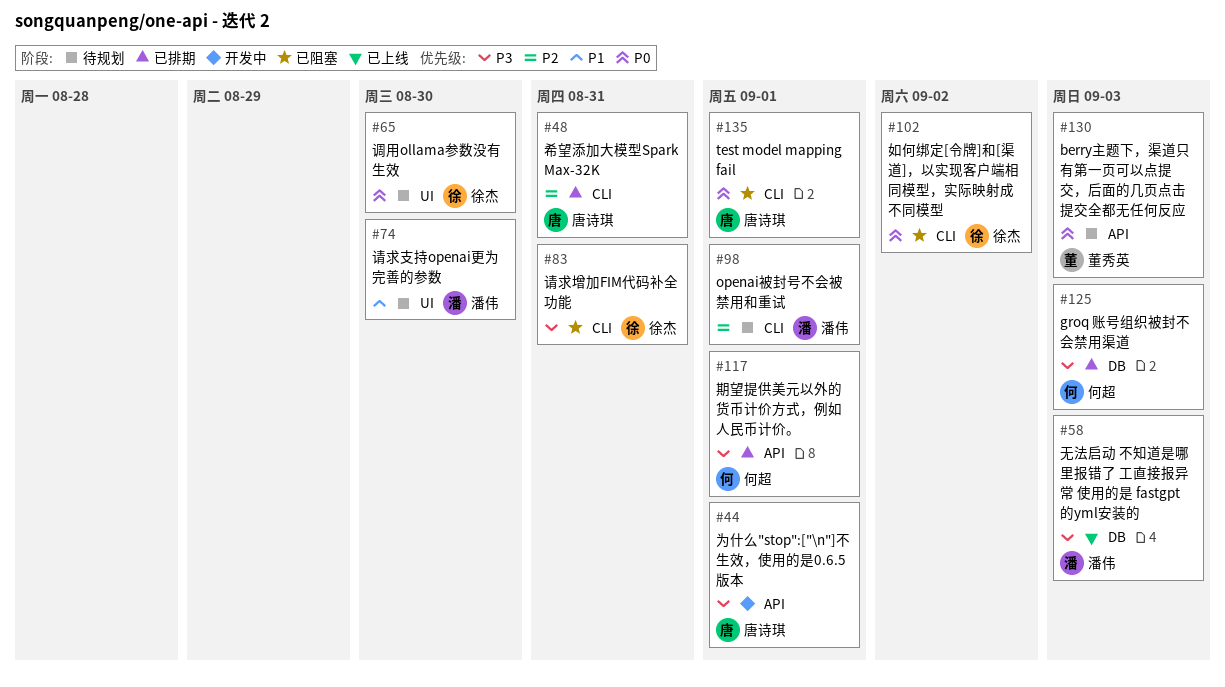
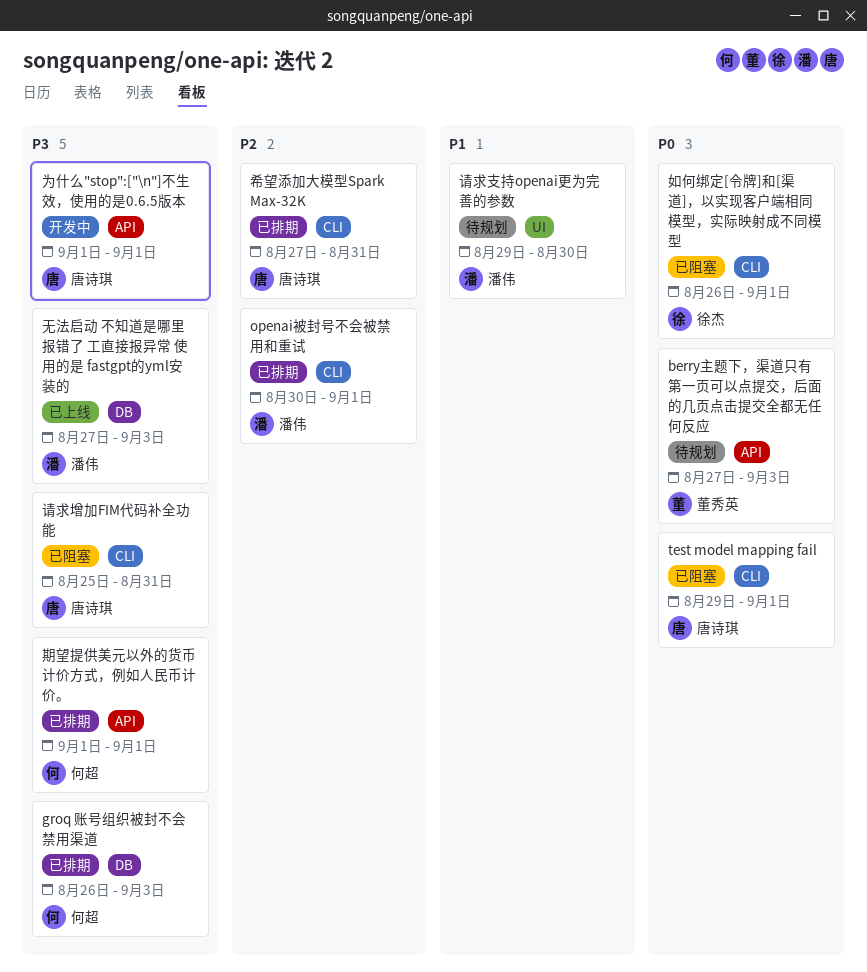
openai被封号不会被禁用和重试, status: 待规划 -> 已排期
如何绑定[令牌]和[渠道]，以实现客户端相同模型，实际映射成不同模型, due: Sep 2 -> Sep 1
请求增加FIM代码补全功能, owner: 徐杰 -> 唐诗琪
调用ollama参数没有生效: present -> none

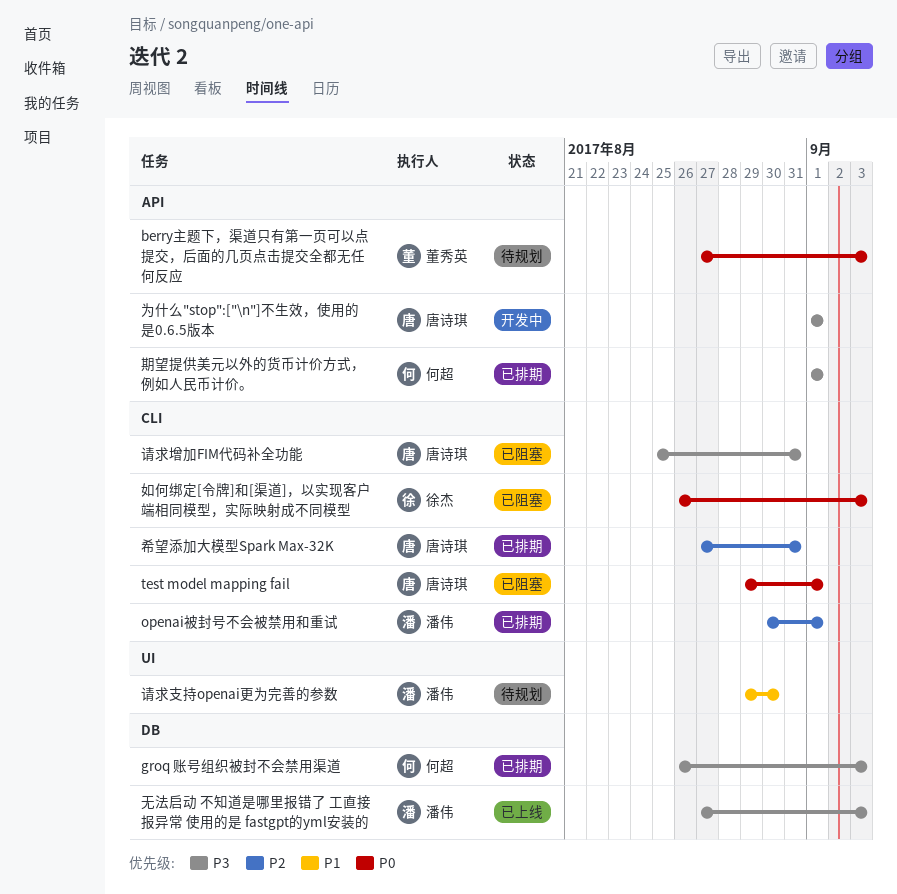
如何绑定[令牌]和[渠道]，以实现客户端相同模型，实际映射成不同模型, due: Sep 1 -> Sep 3

